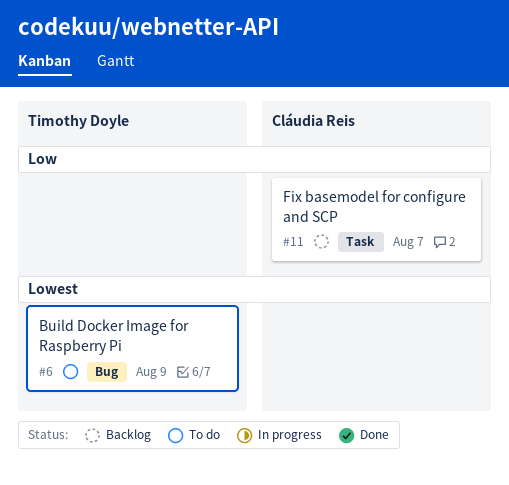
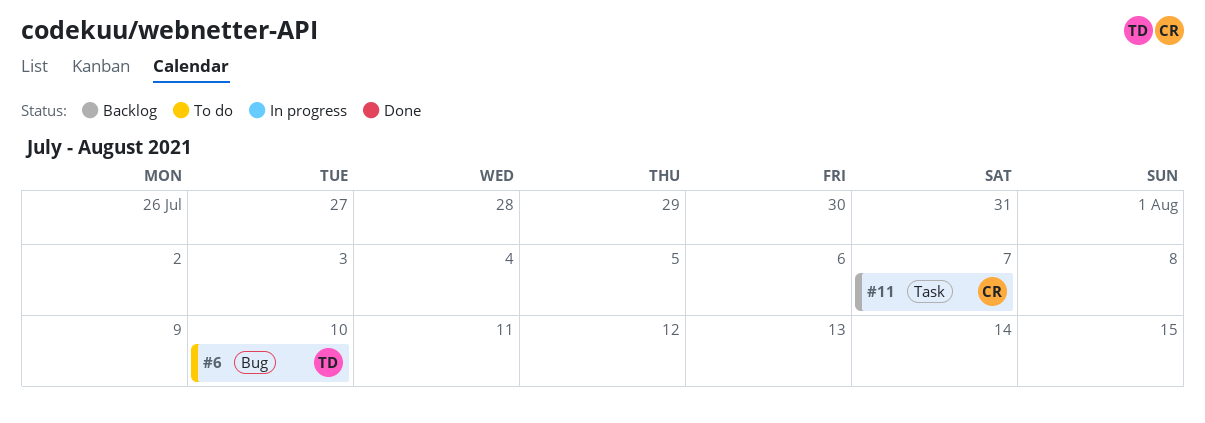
#6, due: Aug 9 -> Aug 10

